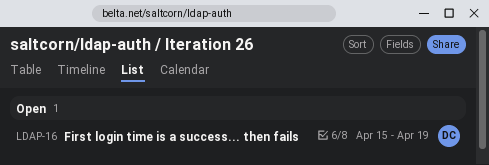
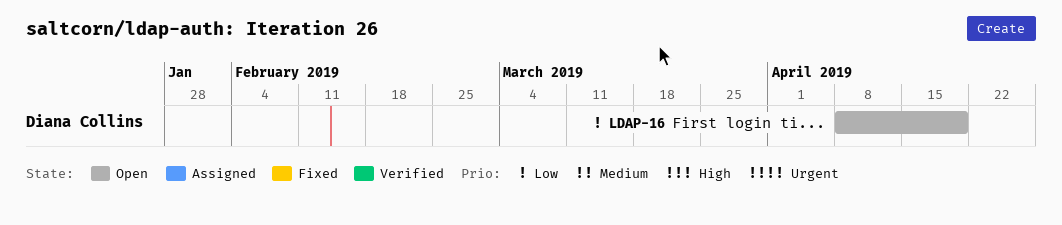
LDAP-16, start: Apr 15 -> Apr 8

